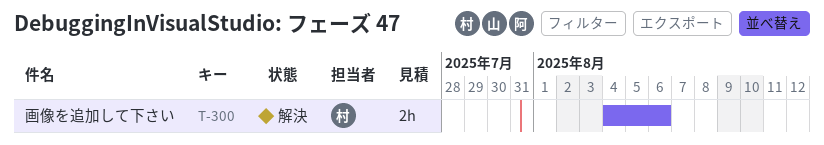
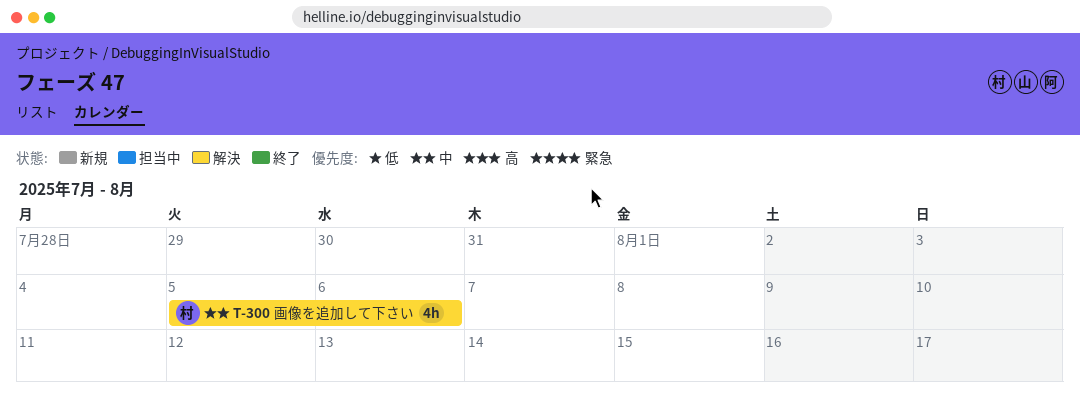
T-300, estimate: 2h -> 4h
T-300, start: Aug 4 -> Aug 5

